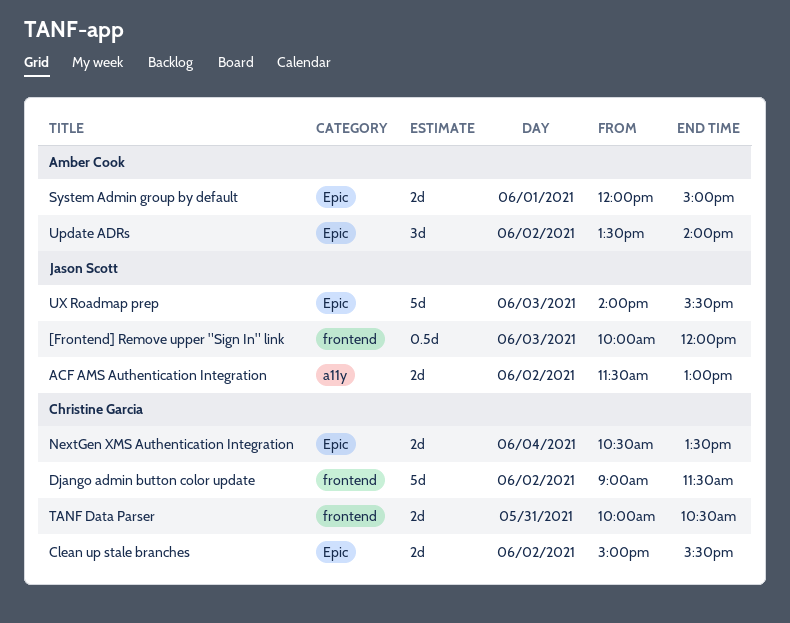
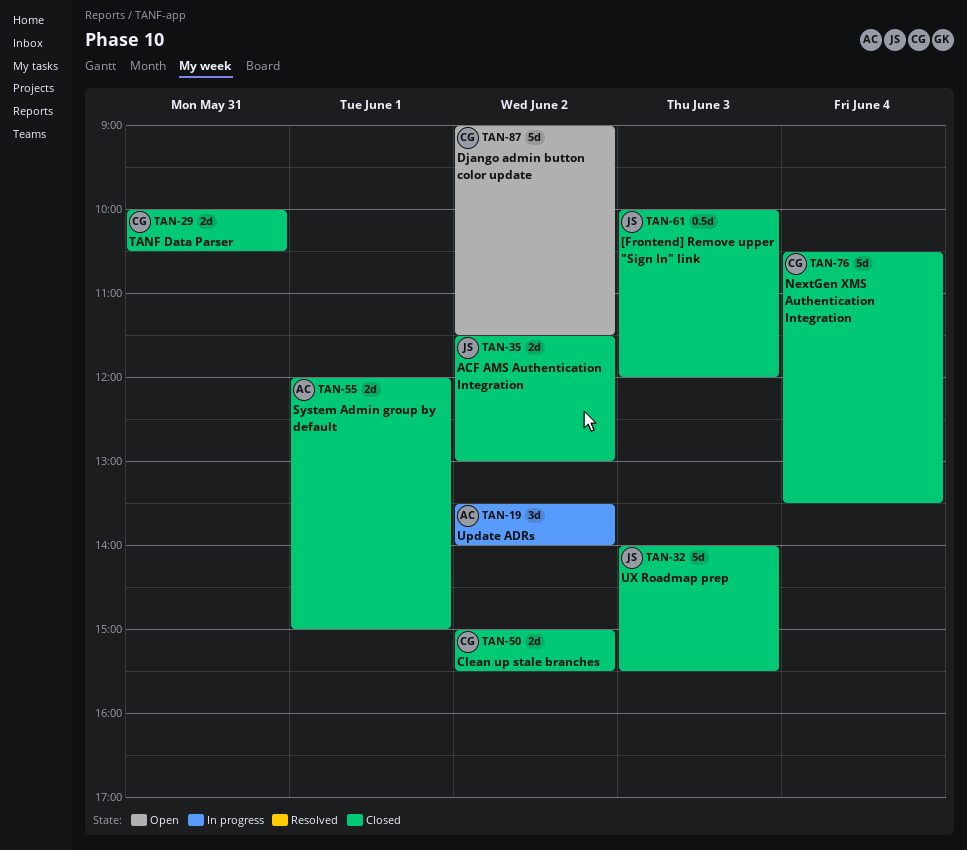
NextGen XMS Authentication Integration, estimate: 2d -> 5d

